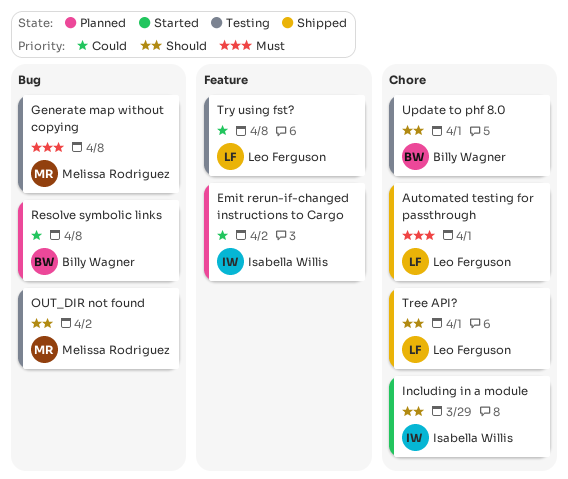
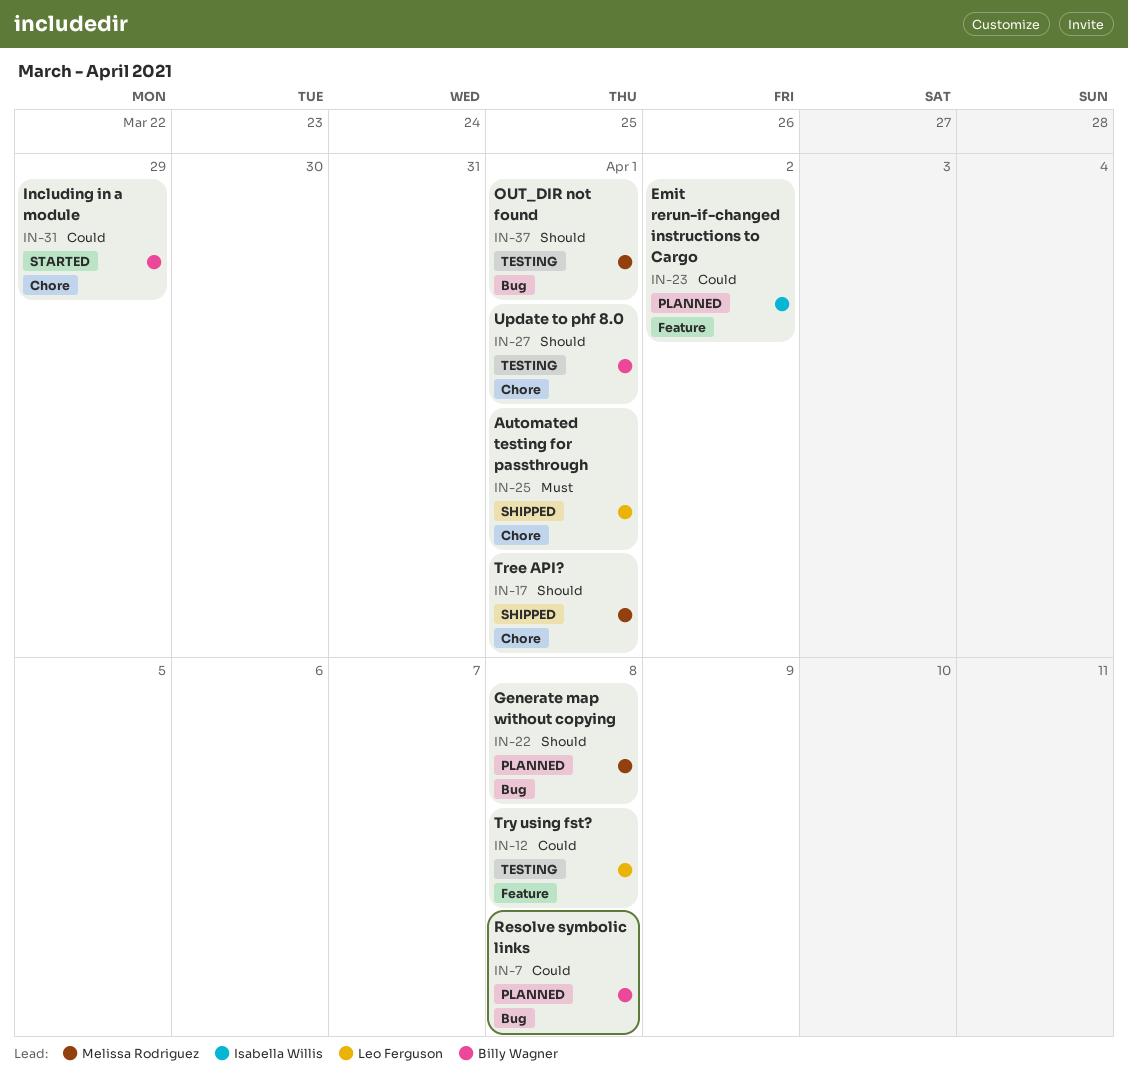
Generate map without copying, status: Testing -> Planned
Generate map without copying, priority: Must -> Should
Including in a module, owner: Isabella Willis -> Billy Wagner
Including in a module, priority: Should -> Could
OUT_DIR not found, due: Apr 2 -> Apr 1
Tree API?, owner: Leo Ferguson -> Melissa Rodriguez

